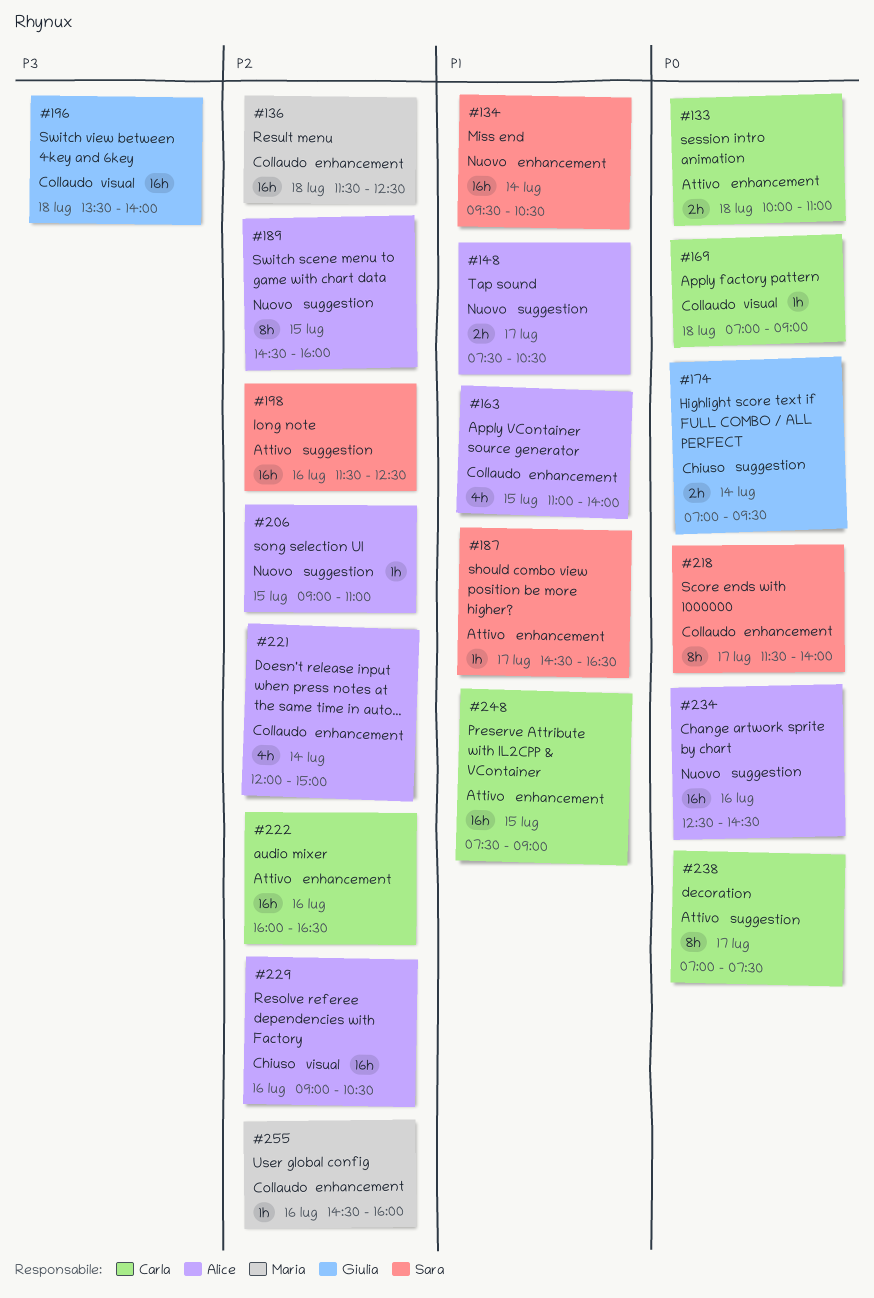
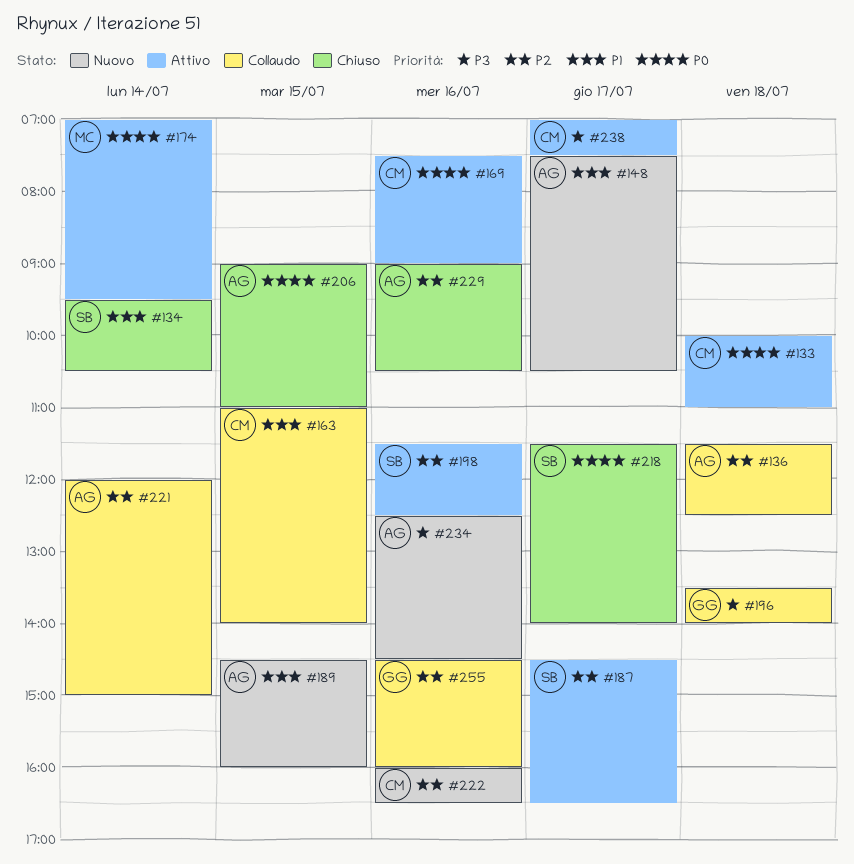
#134, status: Nuovo -> Chiuso
#136, owner: Maria -> Alice
#163, owner: Alice -> Carla
#169, status: Collaudo -> Attivo
#169, day: Jul 18 -> Jul 16
#169, begins: 07:00 -> 07:30
#174, status: Chiuso -> Attivo
#174, owner: Giulia -> Maria
#187, priority: P1 -> P2
#189, priority: P2 -> P1
#206, status: Nuovo -> Chiuso
#206, priority: P2 -> P0
#218, status: Collaudo -> Chiuso
#222, status: Attivo -> Nuovo
#234, priority: P0 -> P3
#238, priority: P0 -> P3
#248: present -> none
#255, owner: Maria -> Giulia

